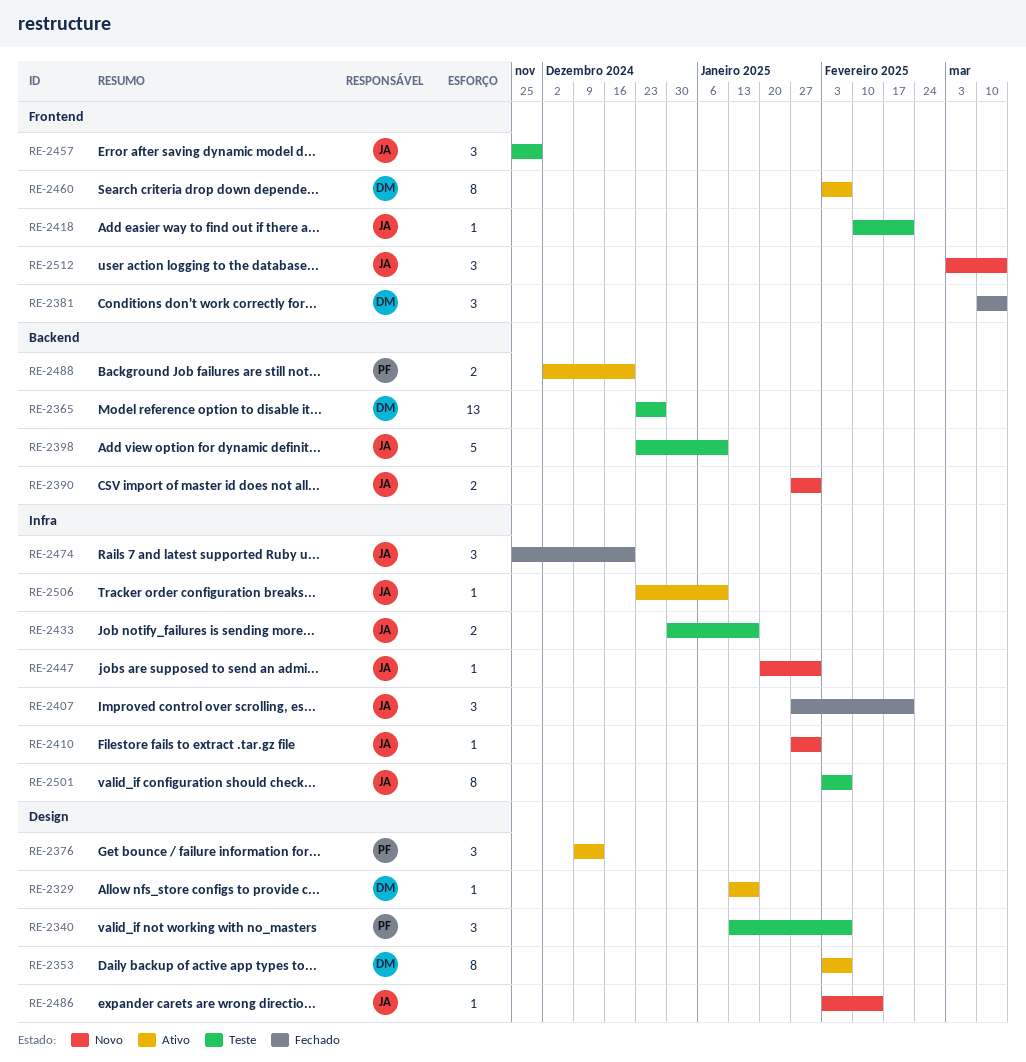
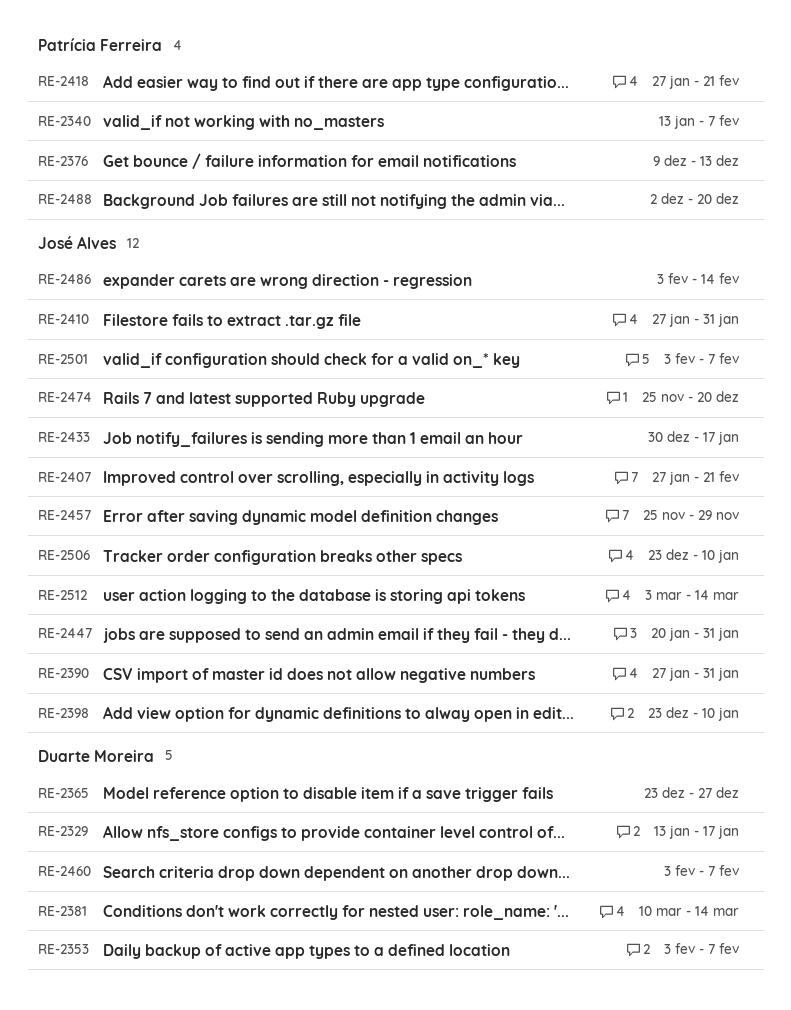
RE-2418, owner: José Alves -> Patrícia Ferreira
RE-2418, start: Feb 10 -> Jan 27

